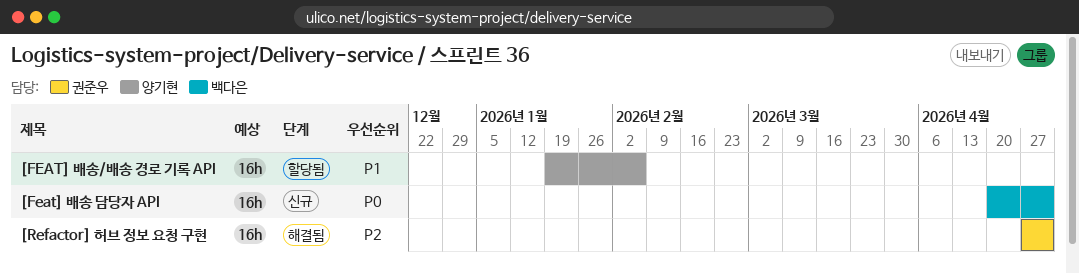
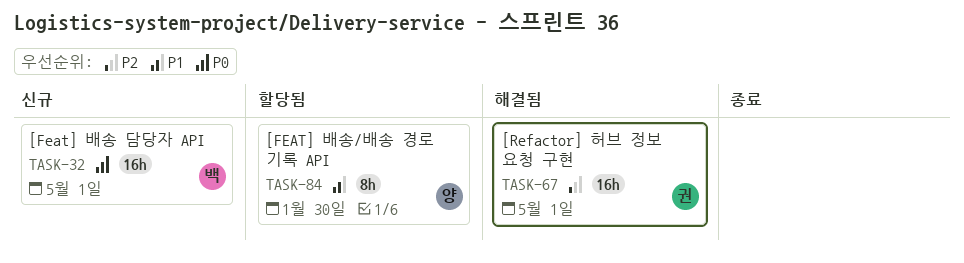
[FEAT] 배송/배송 경로 기록 API, estimate: 16h -> 8h
[FEAT] 배송/배송 경로 기록 API, due: Feb 6 -> Jan 30

